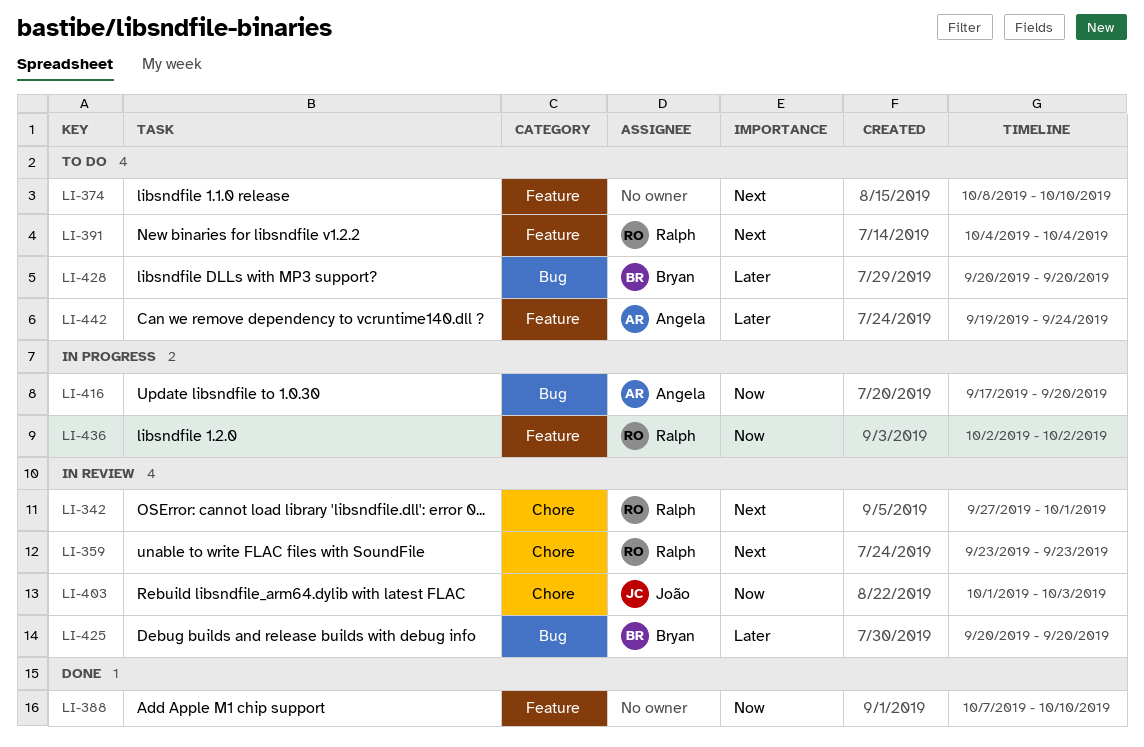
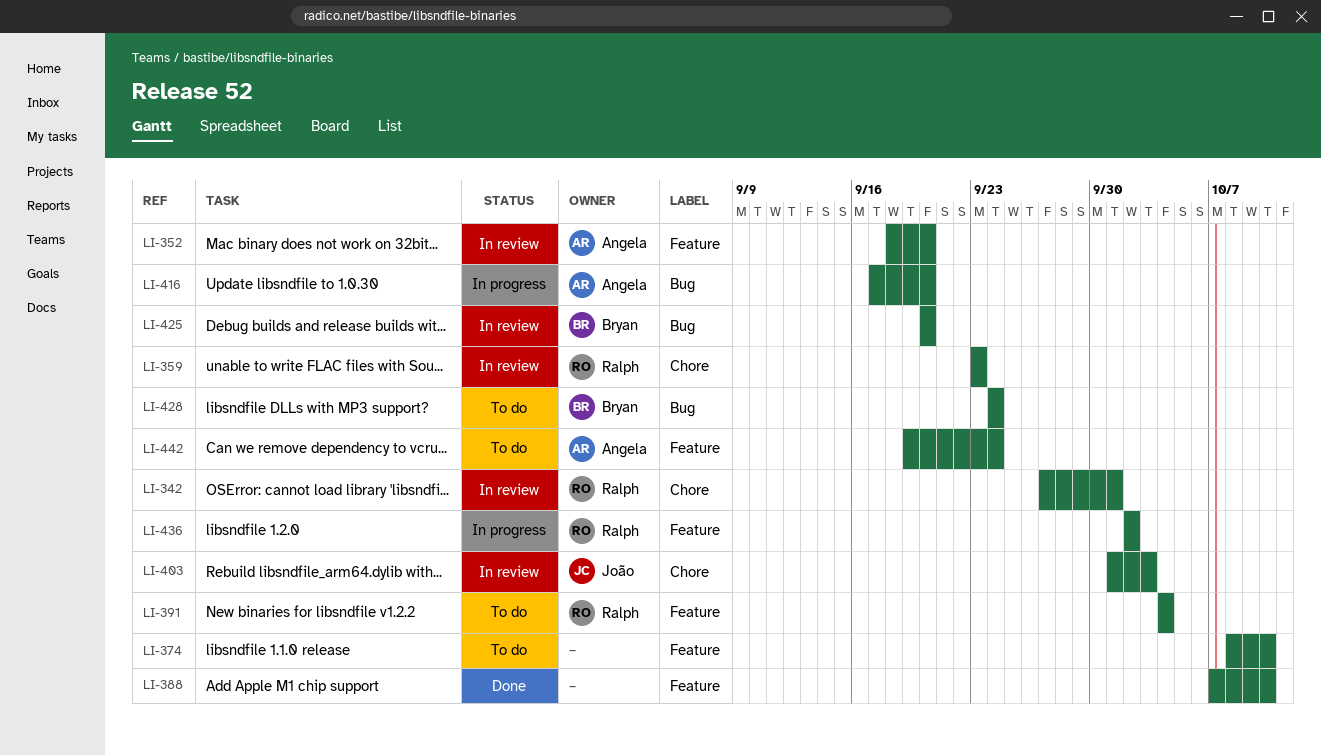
LI-352: none -> present
LI-428, start: Sep 20 -> Sep 24
LI-428, due: Sep 20 -> Sep 24

